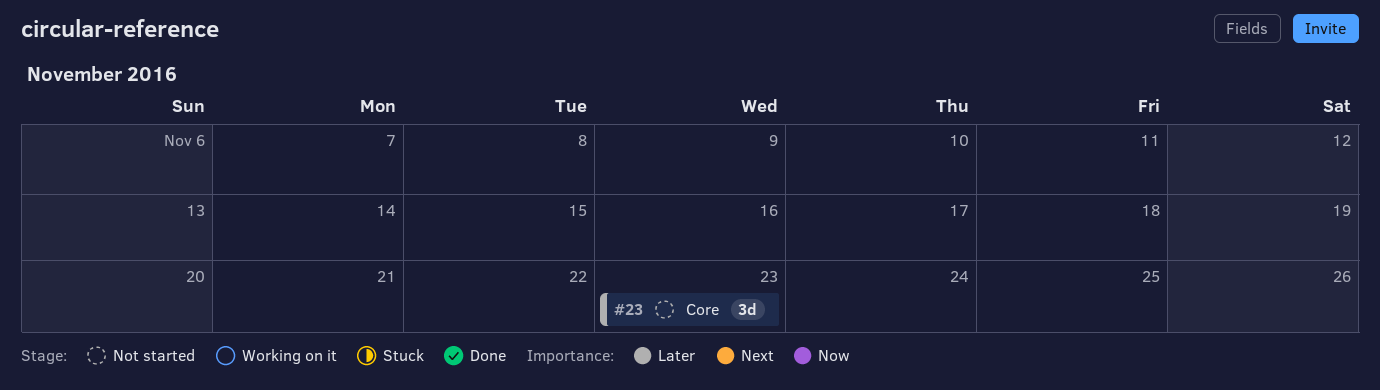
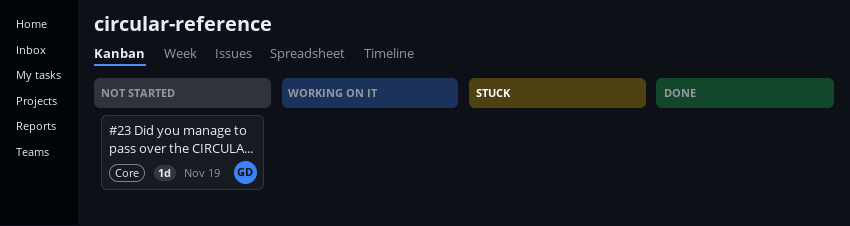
#23, estimate: 3d -> 1d
#23, due: Nov 23 -> Nov 19

